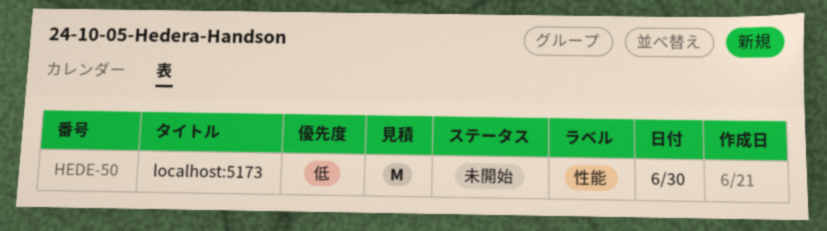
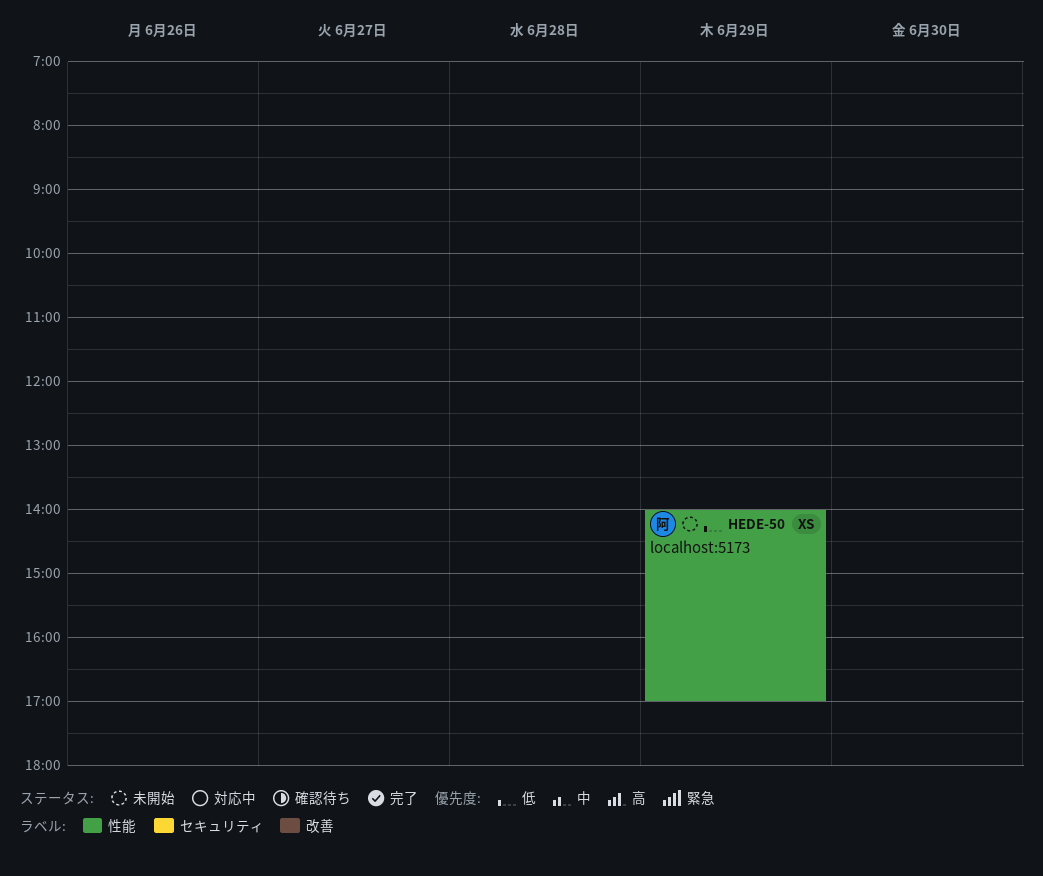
HEDE-50, estimate: M -> XS
HEDE-50, day: Jun 30 -> Jun 29

